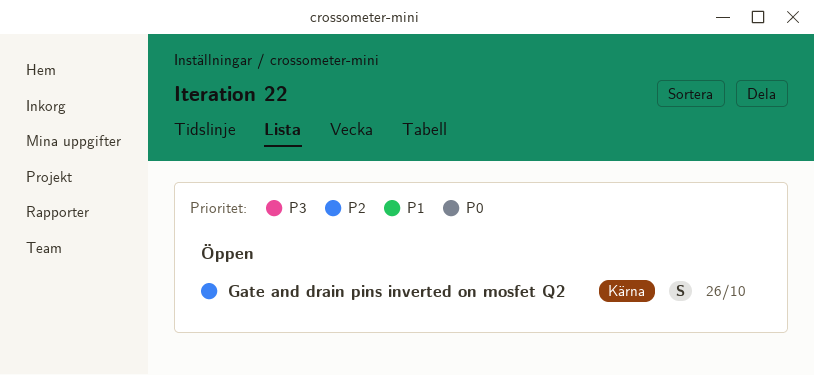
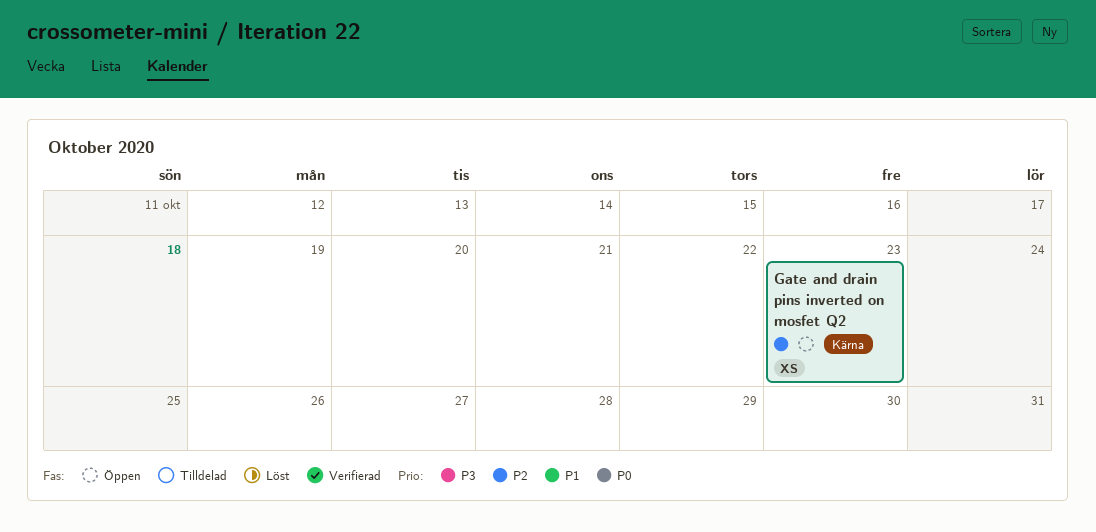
Gate and drain pins inverted on mosfet Q2, estimate: S -> XS
Gate and drain pins inverted on mosfet Q2, due: Oct 26 -> Oct 23

